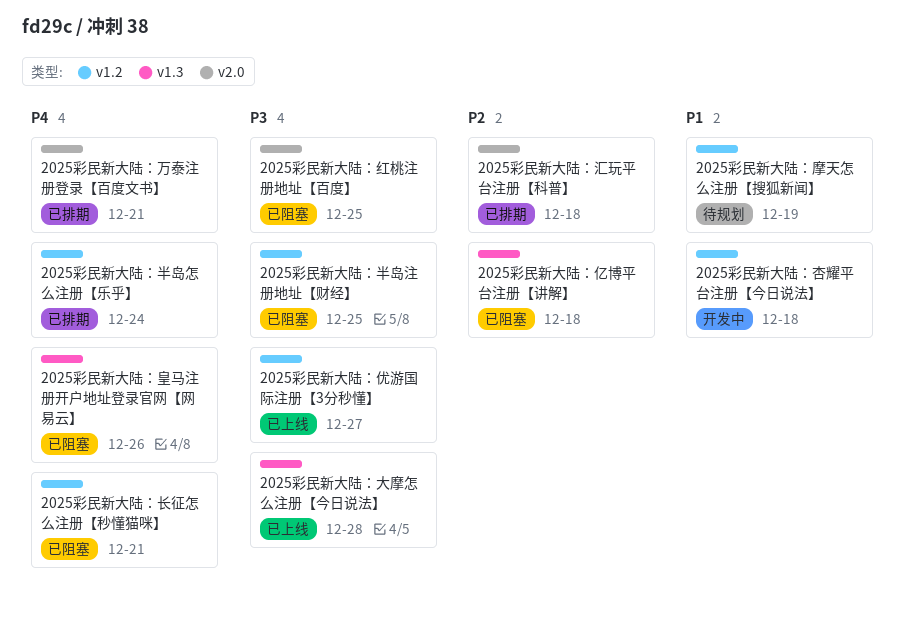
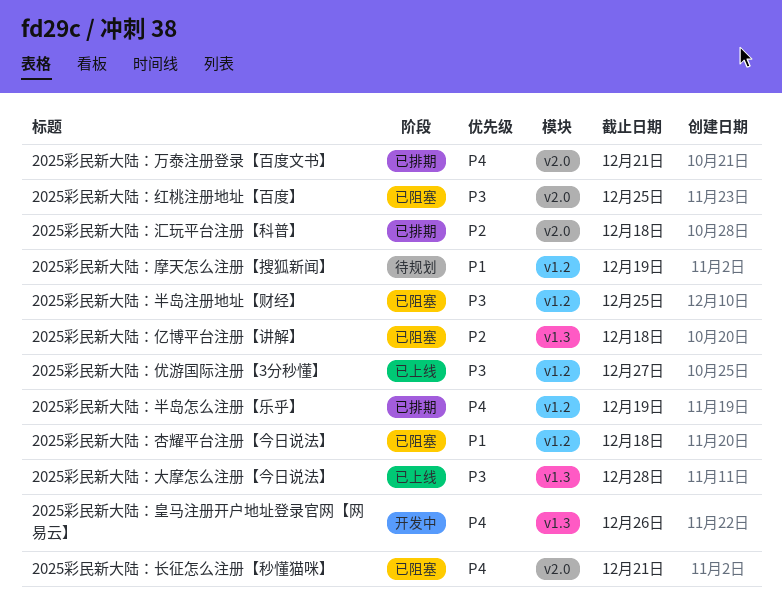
2025彩民新大陆：半岛怎么注册【乐乎】, due: Dec 24 -> Dec 19
2025彩民新大陆：杏耀平台注册【今日说法】, status: 开发中 -> 已阻塞
2025彩民新大陆：皇马注册开户地址登录官网【网易云】, status: 已阻塞 -> 开发中
2025彩民新大陆：长征怎么注册【秒懂猫咪】, label: v1.2 -> v2.0

